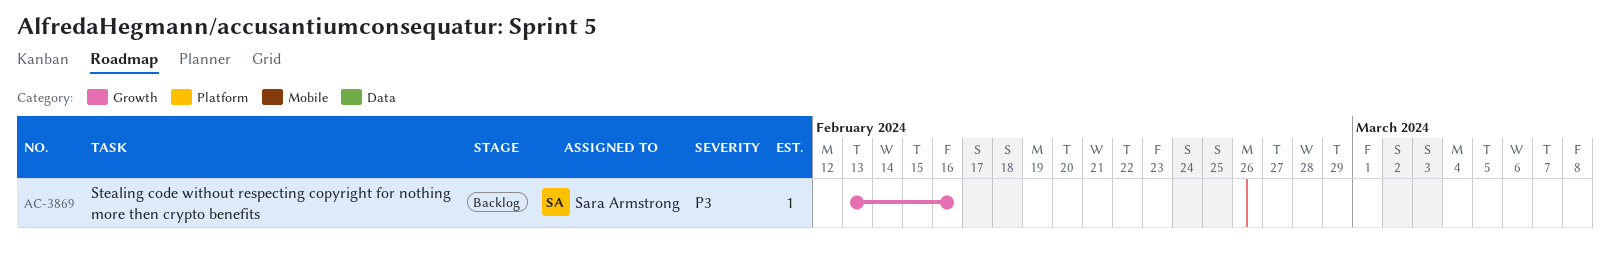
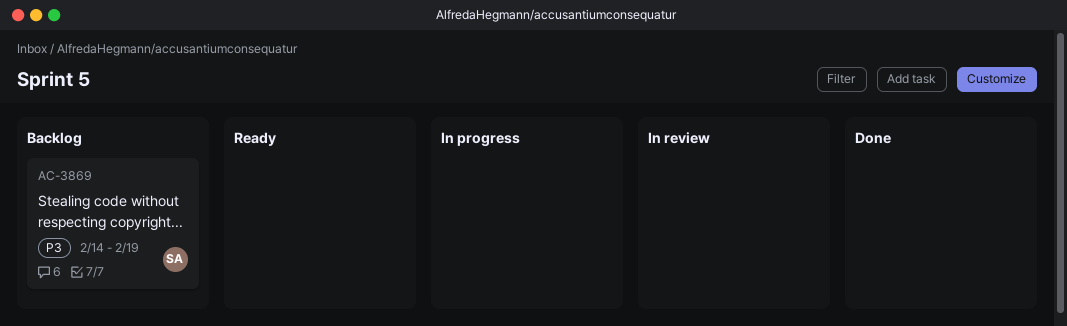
AC-3869, start: Feb 13 -> Feb 14
AC-3869, due: Feb 16 -> Feb 19

